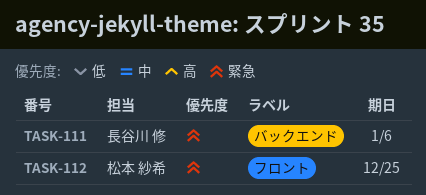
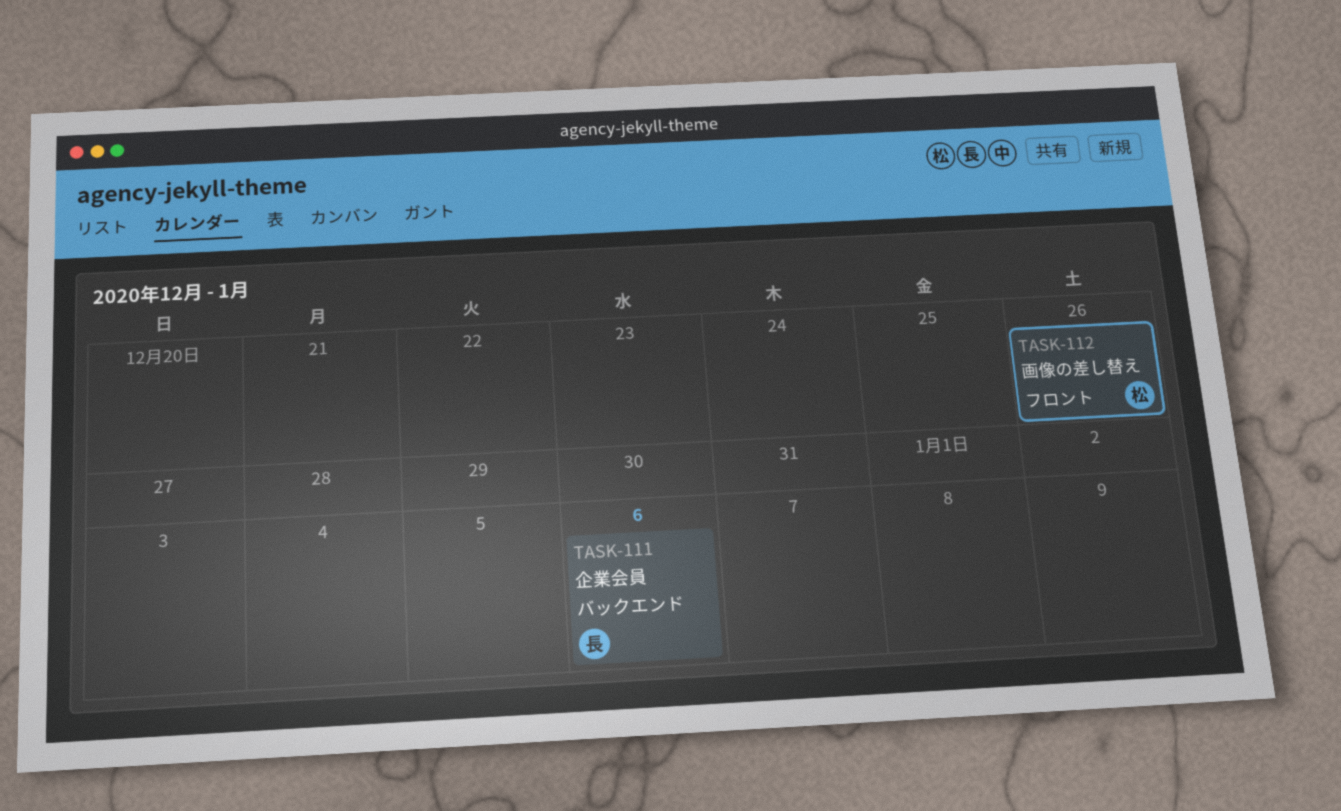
TASK-112, due: Dec 25 -> Dec 26

